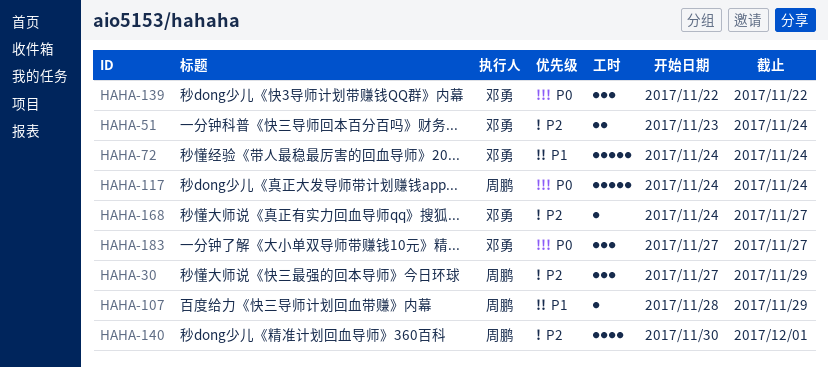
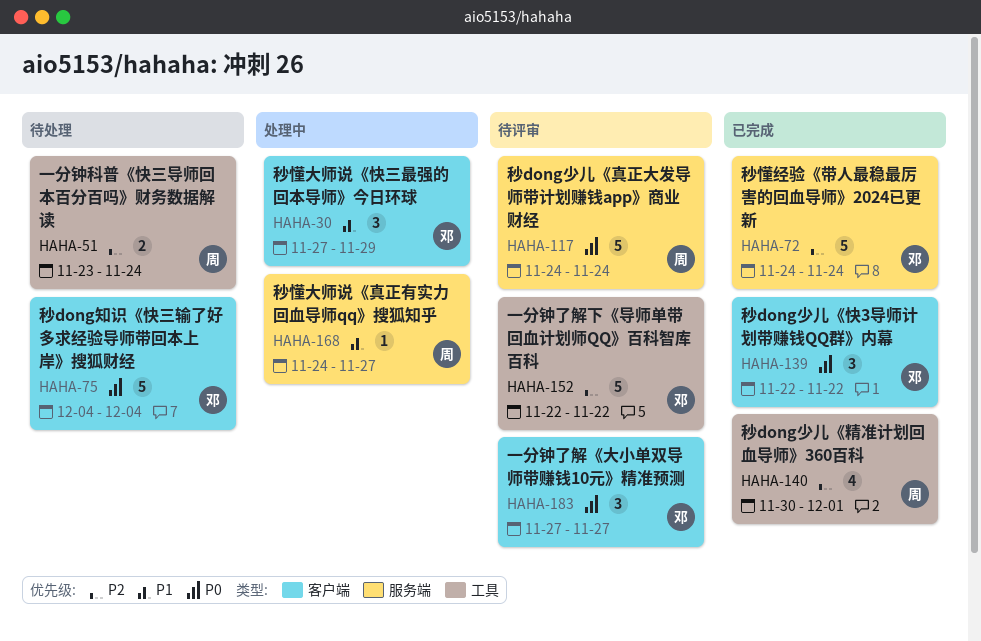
HAHA-30, owner: 周鹏 -> 邓勇
HAHA-30, priority: P2 -> P1
HAHA-51, owner: 邓勇 -> 周鹏
HAHA-72, priority: P1 -> P2
HAHA-75: none -> present
HAHA-107: present -> none
HAHA-152: none -> present
HAHA-168, owner: 邓勇 -> 周鹏
HAHA-168, priority: P2 -> P1

